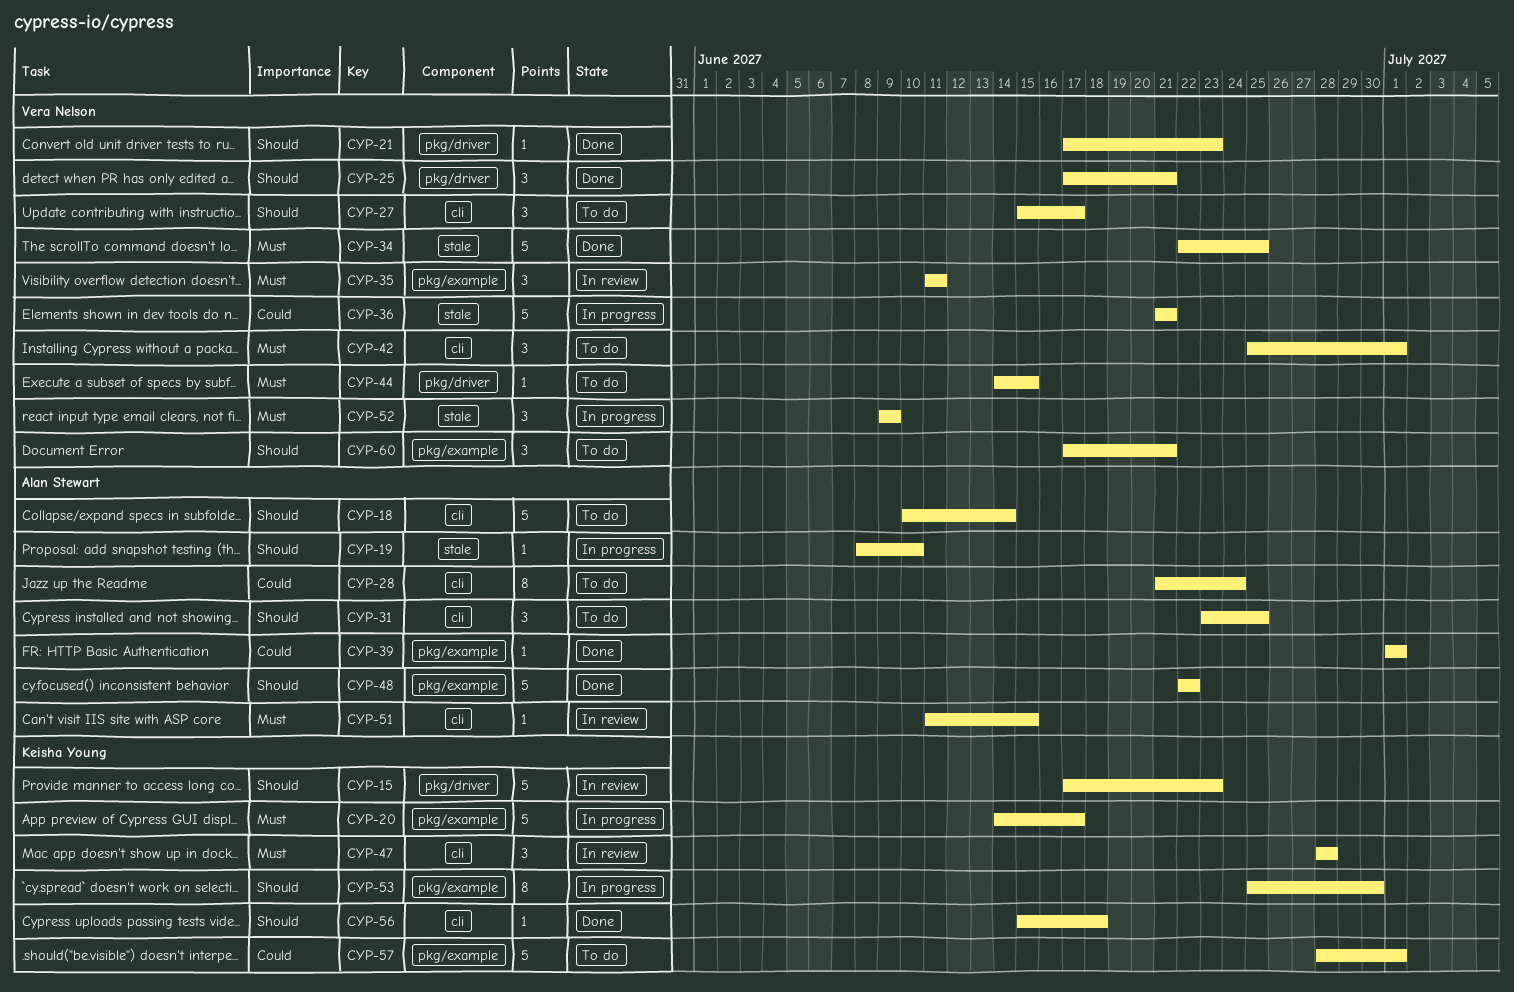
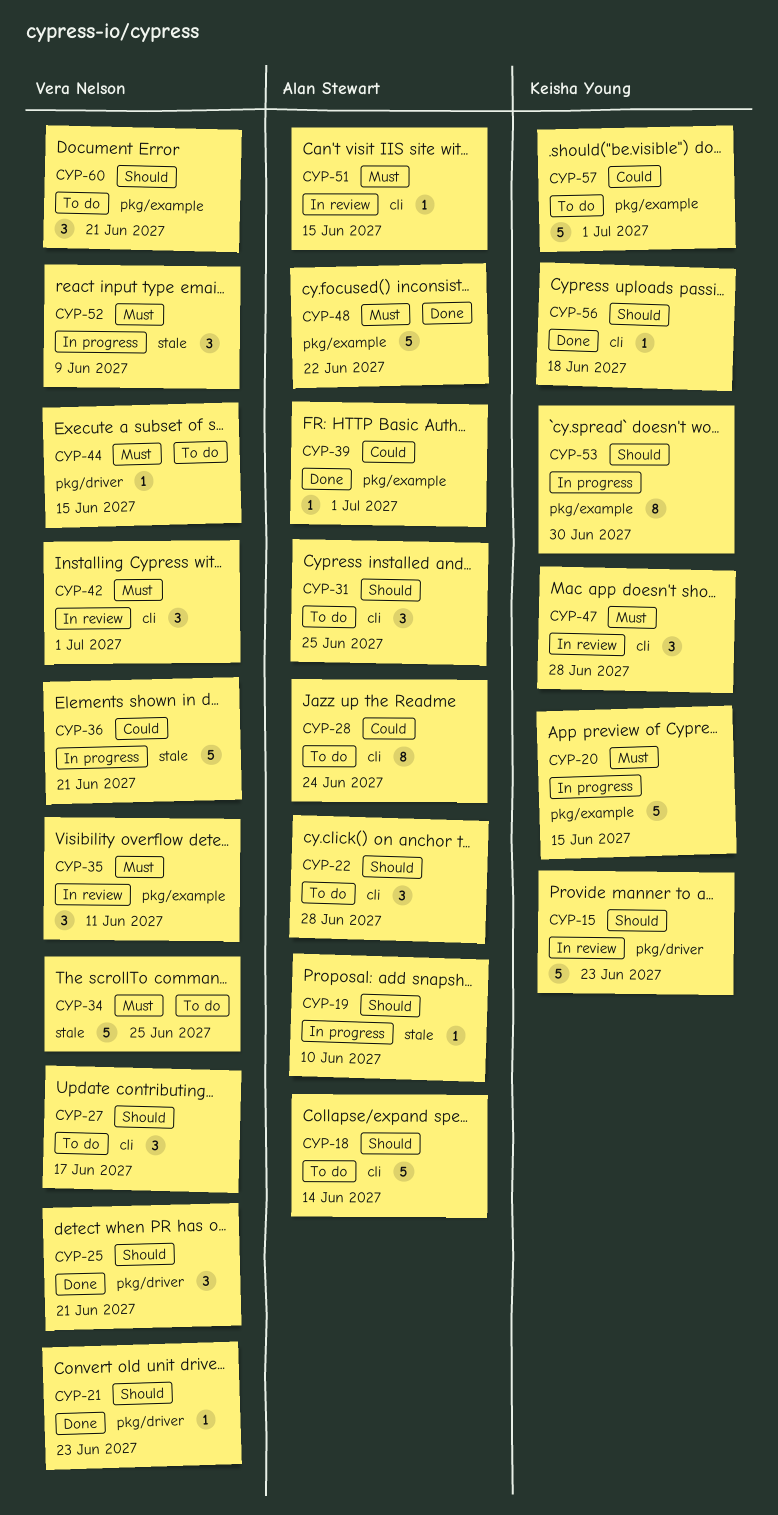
CYP-20, due: Jun 17 -> Jun 15
CYP-22: none -> present
CYP-34, status: Done -> To do
CYP-42, status: To do -> In review
CYP-48, priority: Should -> Must

